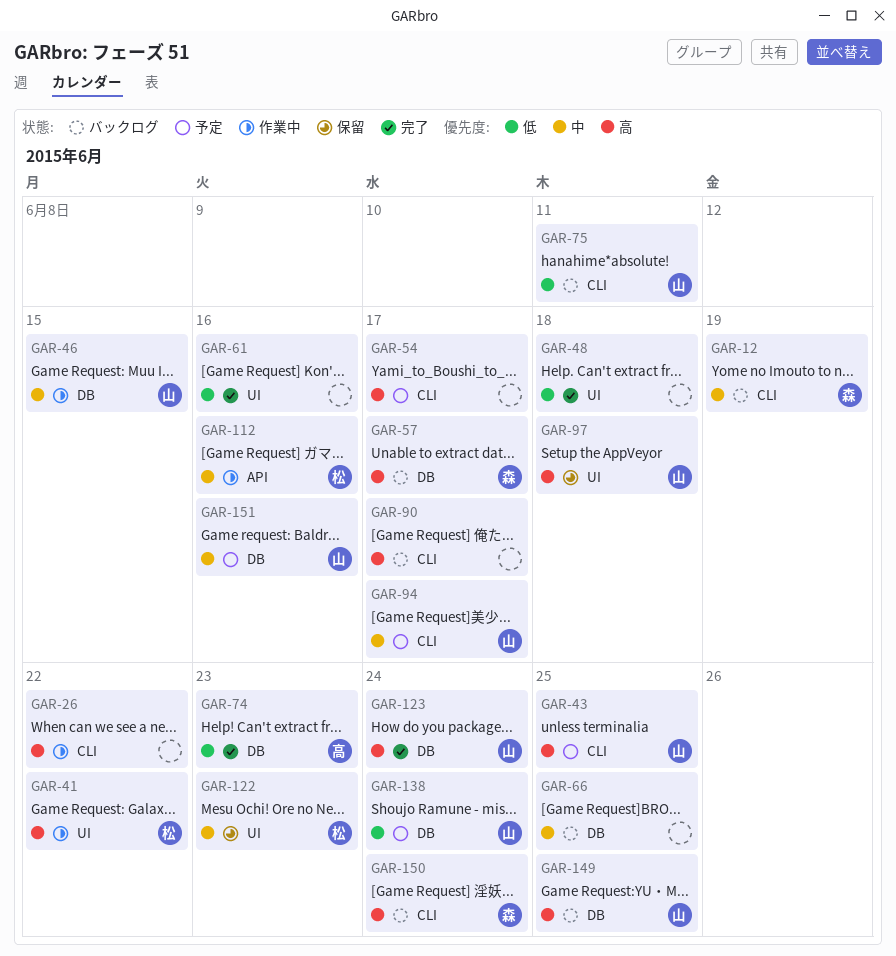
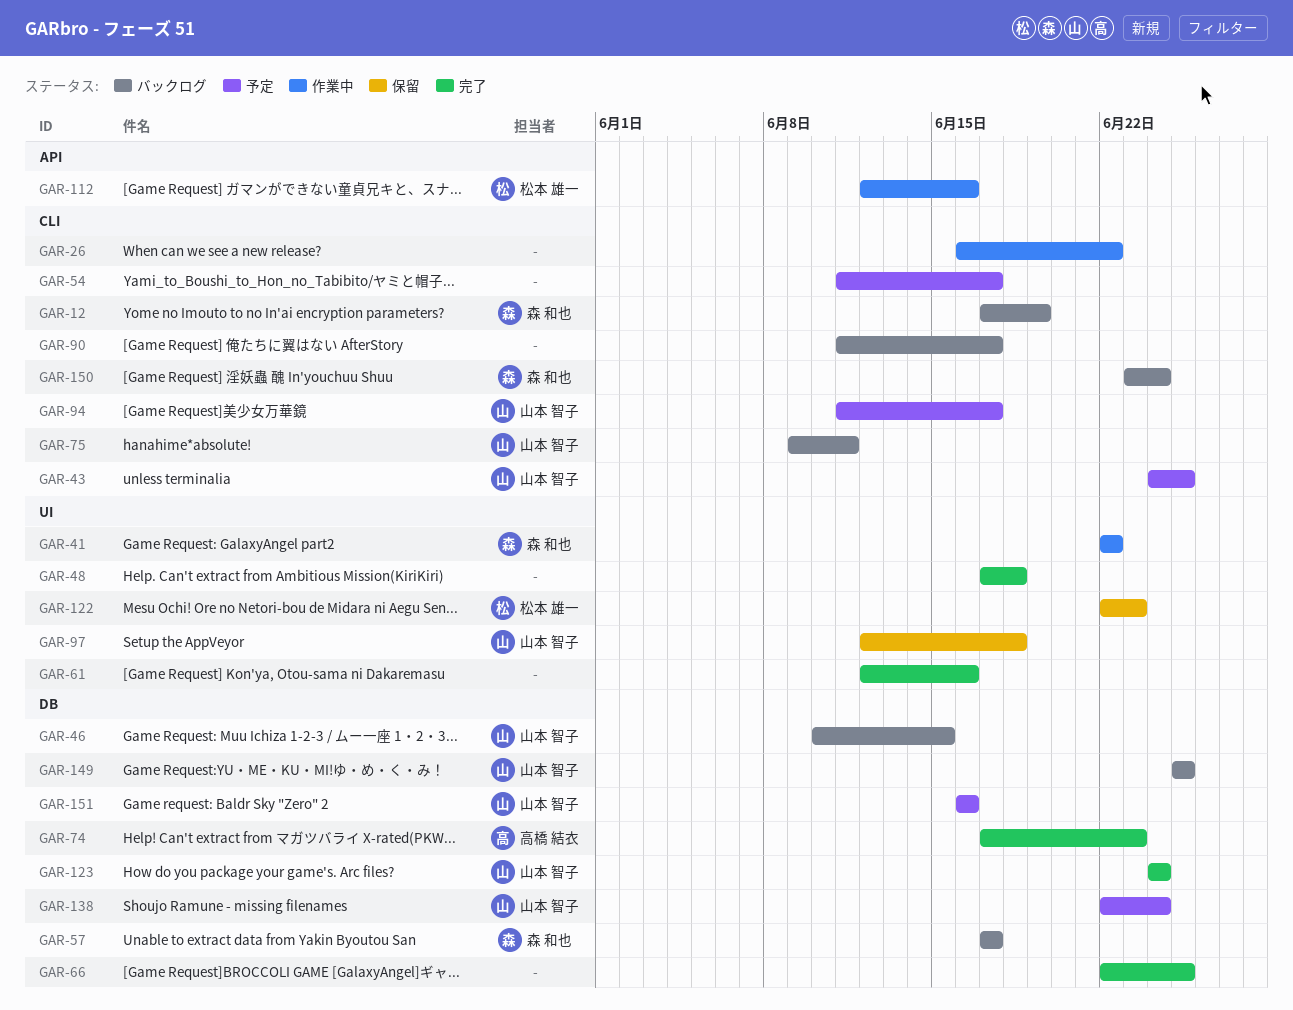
GAR-41, owner: 松本 雄一 -> 森 和也
GAR-46, status: 作業中 -> バックログ
GAR-66, status: バックログ -> 完了

